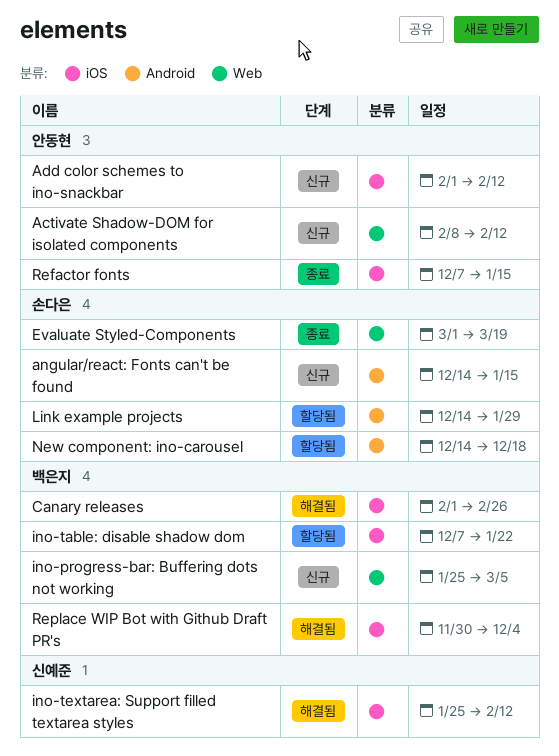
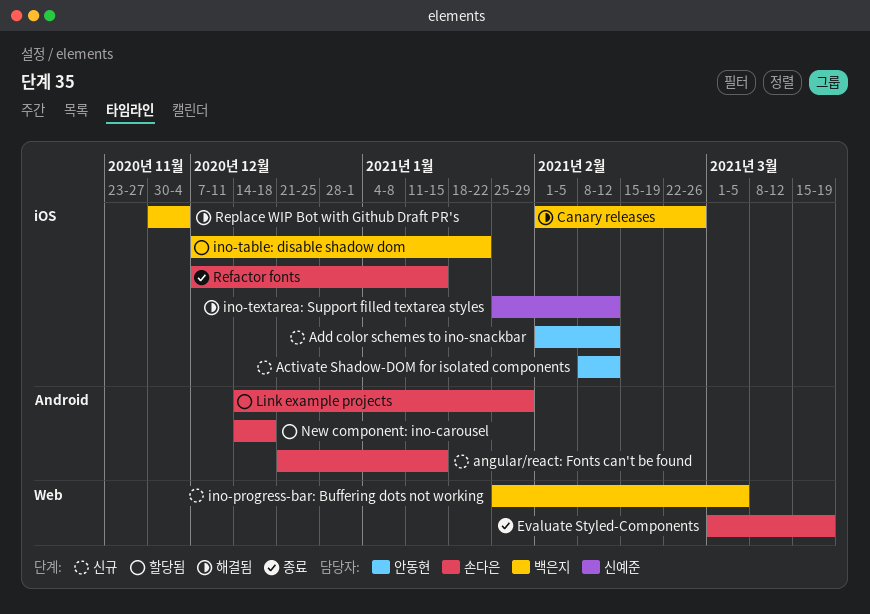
Activate Shadow-DOM for isolated components, label: Web -> iOS
angular/react: Fonts can't be found, start: Dec 14 -> Dec 21
Refactor fonts, owner: 안동현 -> 손다은

